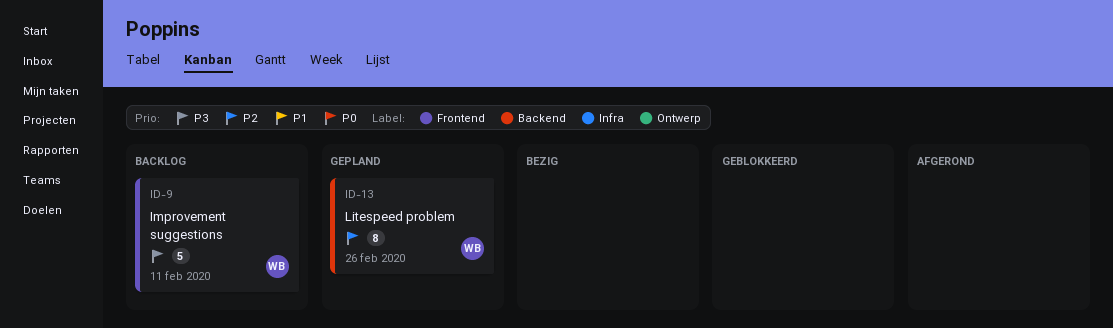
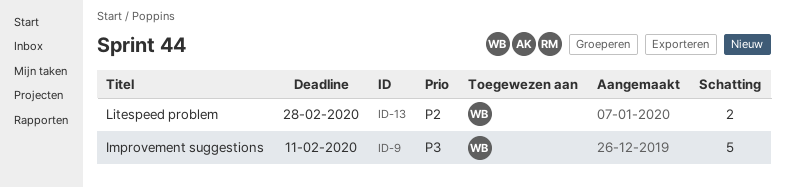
ID-13, estimate: 8 -> 2
ID-13, due: Feb 26 -> Feb 28

